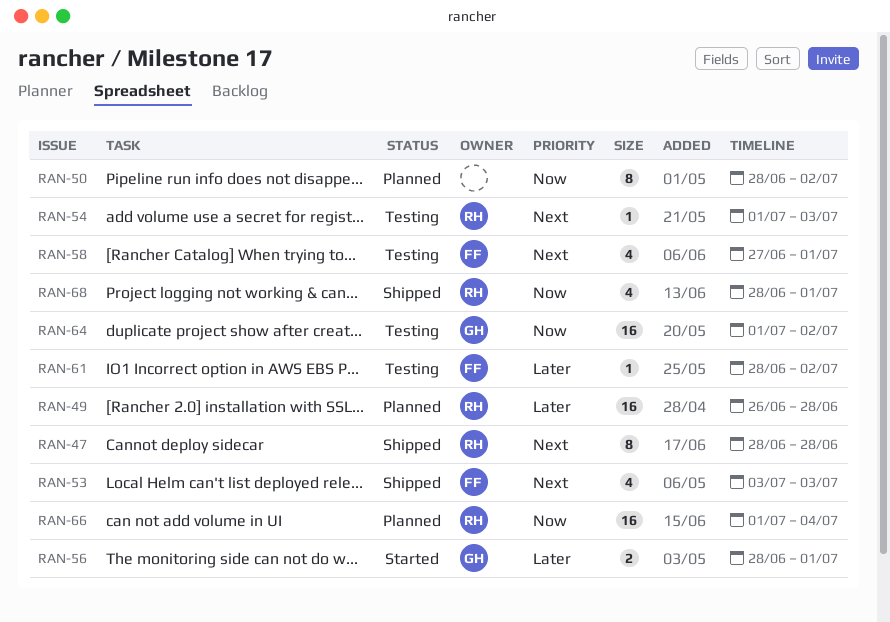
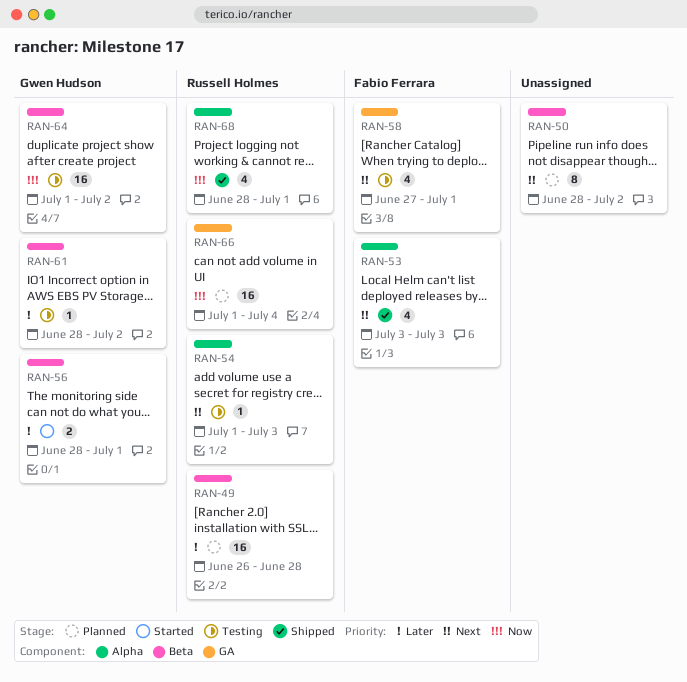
RAN-47: present -> none
RAN-50, priority: Now -> Next
RAN-61, owner: Fabio Ferrara -> Gwen Hudson

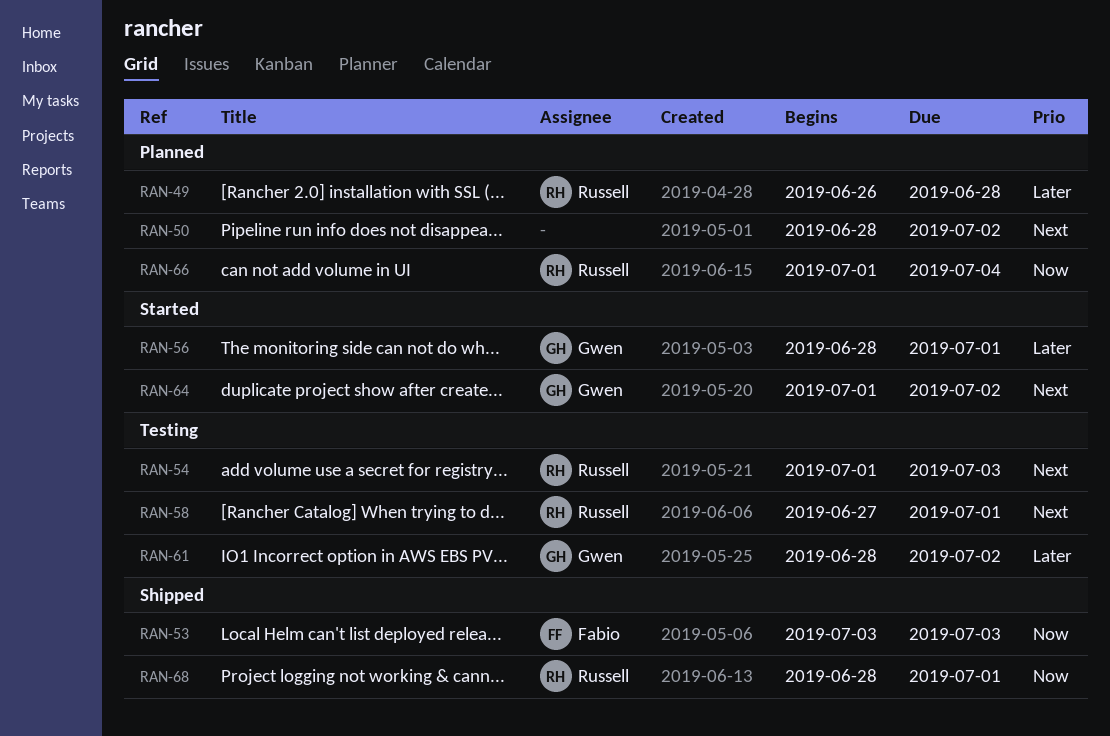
RAN-53, priority: Next -> Now
RAN-58, owner: Fabio Ferrara -> Russell Holmes
RAN-64, status: Testing -> Started
RAN-64, priority: Now -> Next

